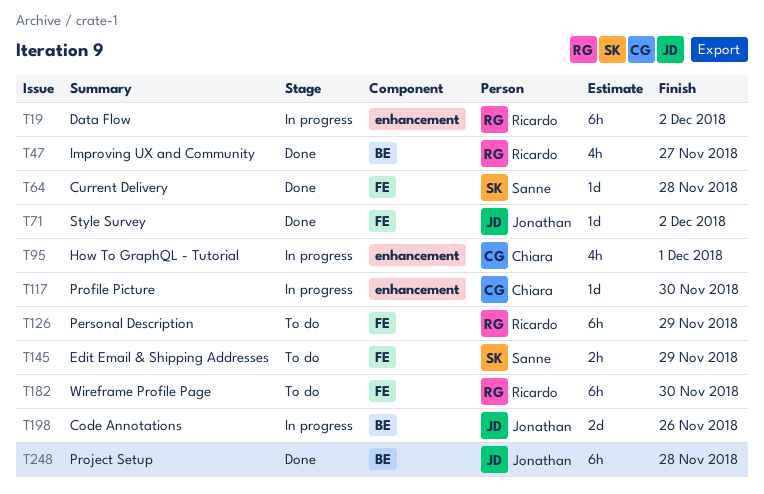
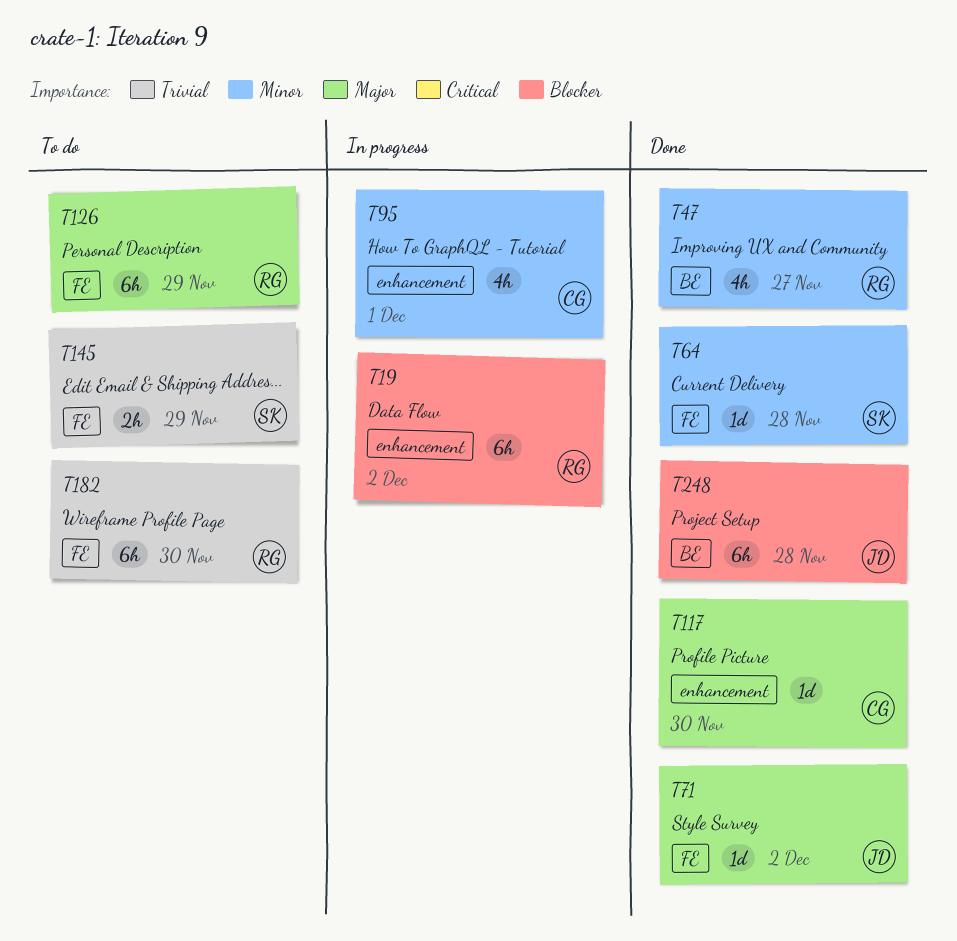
T117, status: In progress -> Done
T198: present -> none

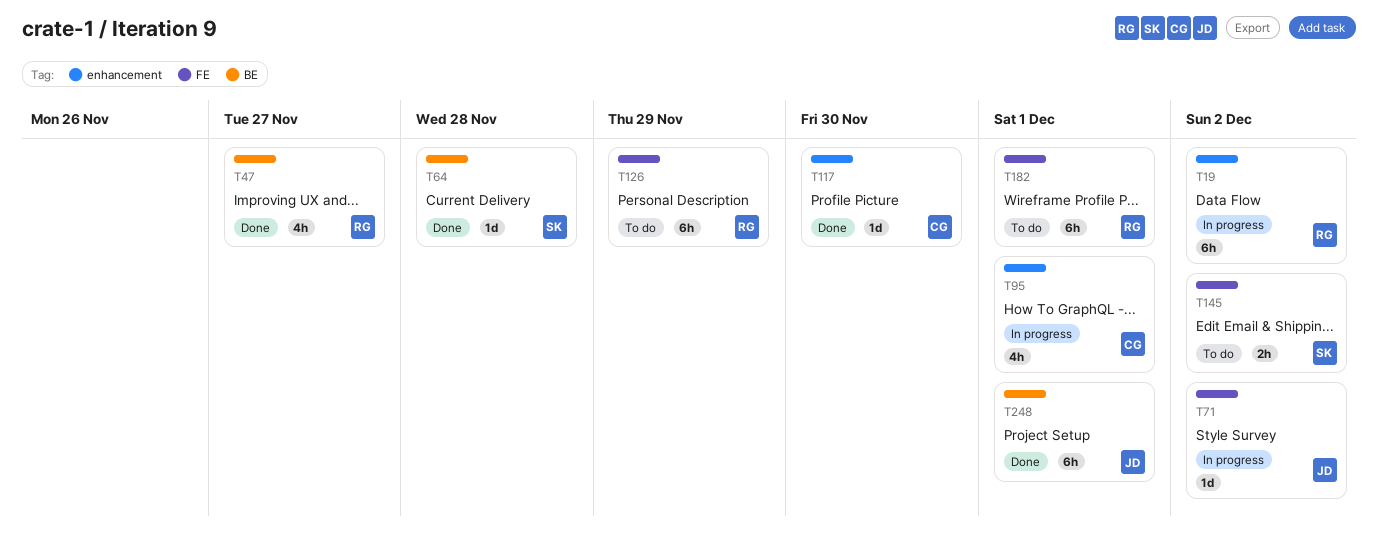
T64, label: FE -> BE
T71, status: Done -> In progress
T145, due: Nov 29 -> Dec 2
T182, due: Nov 30 -> Dec 1
T248, due: Nov 28 -> Dec 1

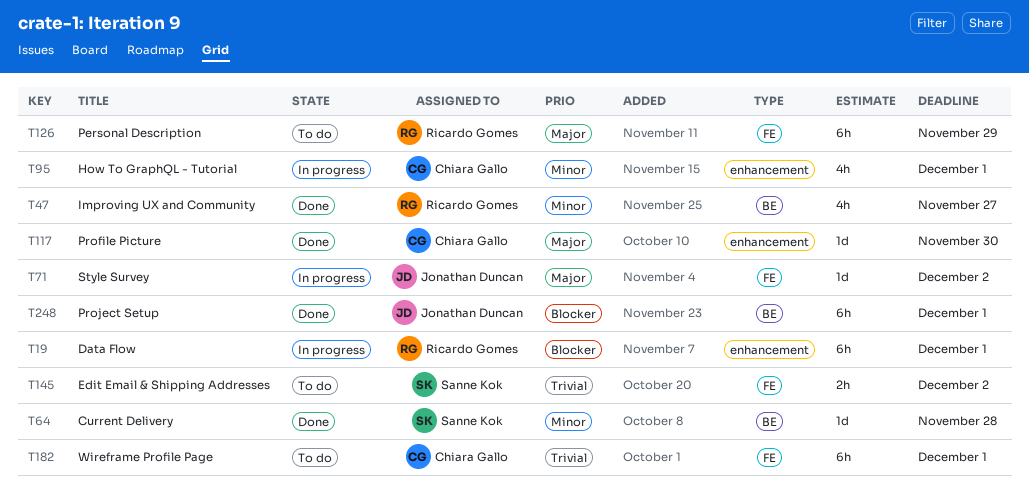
T19, due: Dec 2 -> Dec 1
T182, owner: Ricardo Gomes -> Chiara Gallo

